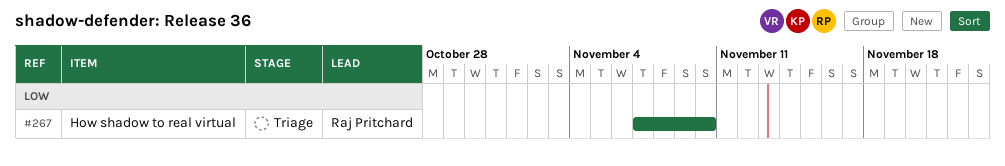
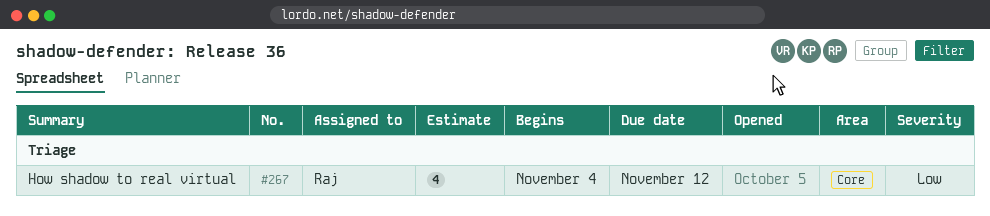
#267, start: Nov 7 -> Nov 4
#267, due: Nov 10 -> Nov 12

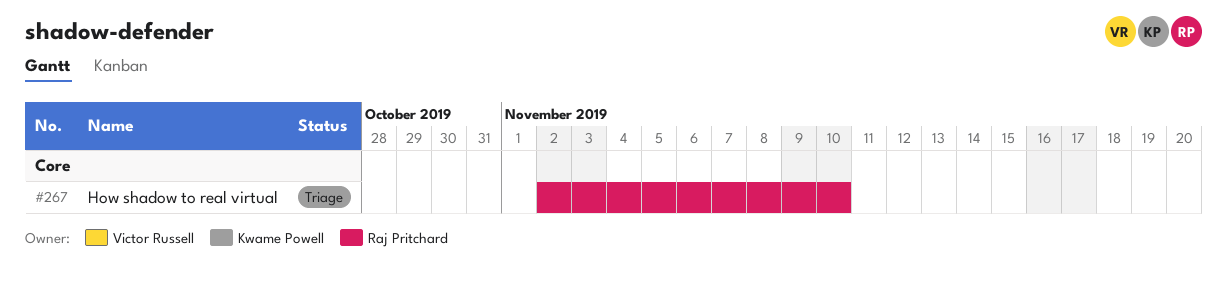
#267, start: Nov 4 -> Nov 2
#267, due: Nov 12 -> Nov 10

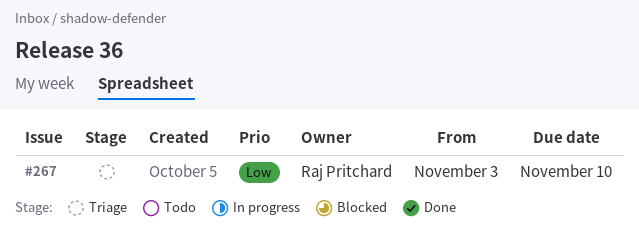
#267, start: Nov 2 -> Nov 3

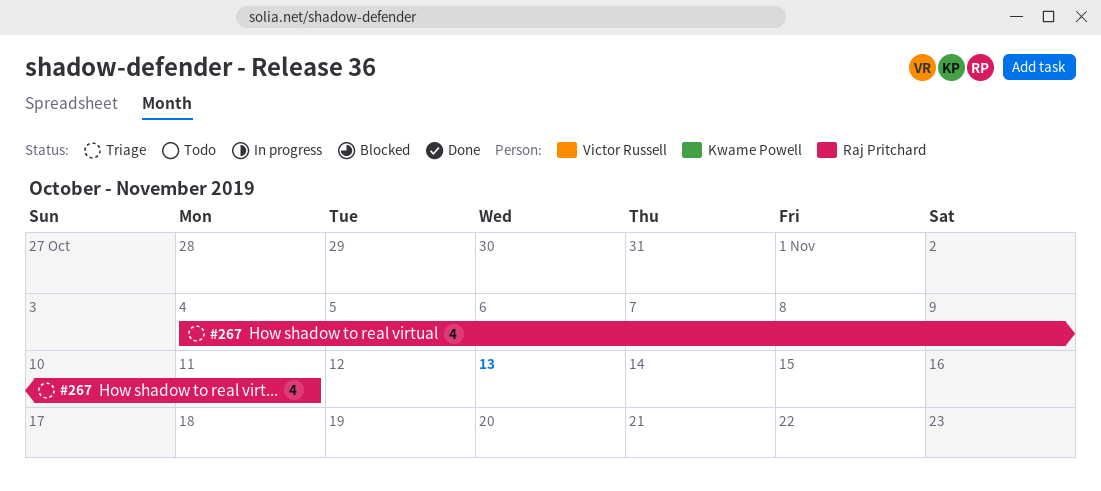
#267, start: Nov 3 -> Nov 4
#267, due: Nov 10 -> Nov 11

